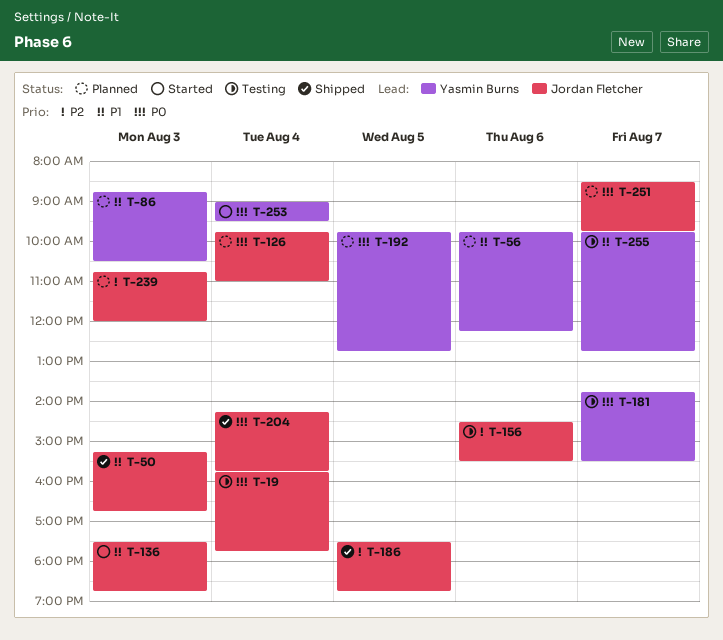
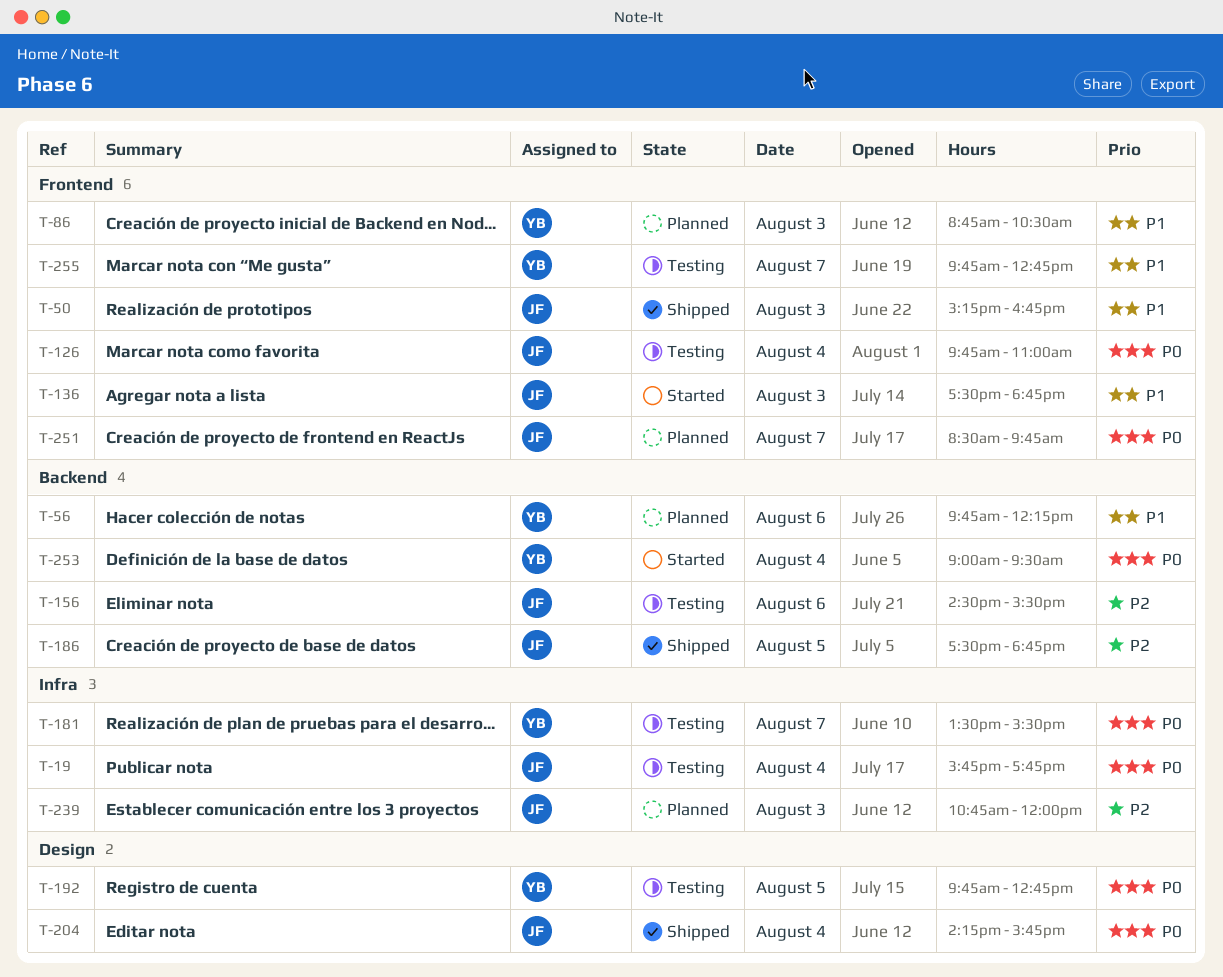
T-126, status: Planned -> Testing
T-181, begins: 13:45 -> 13:30
T-192, status: Planned -> Testing

